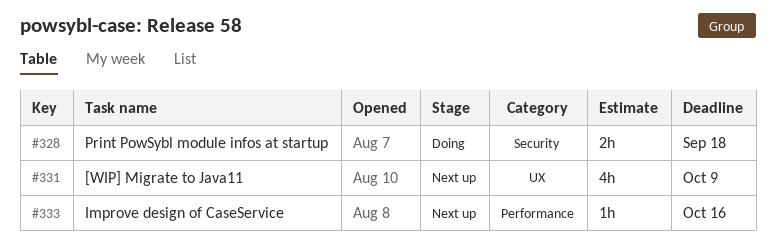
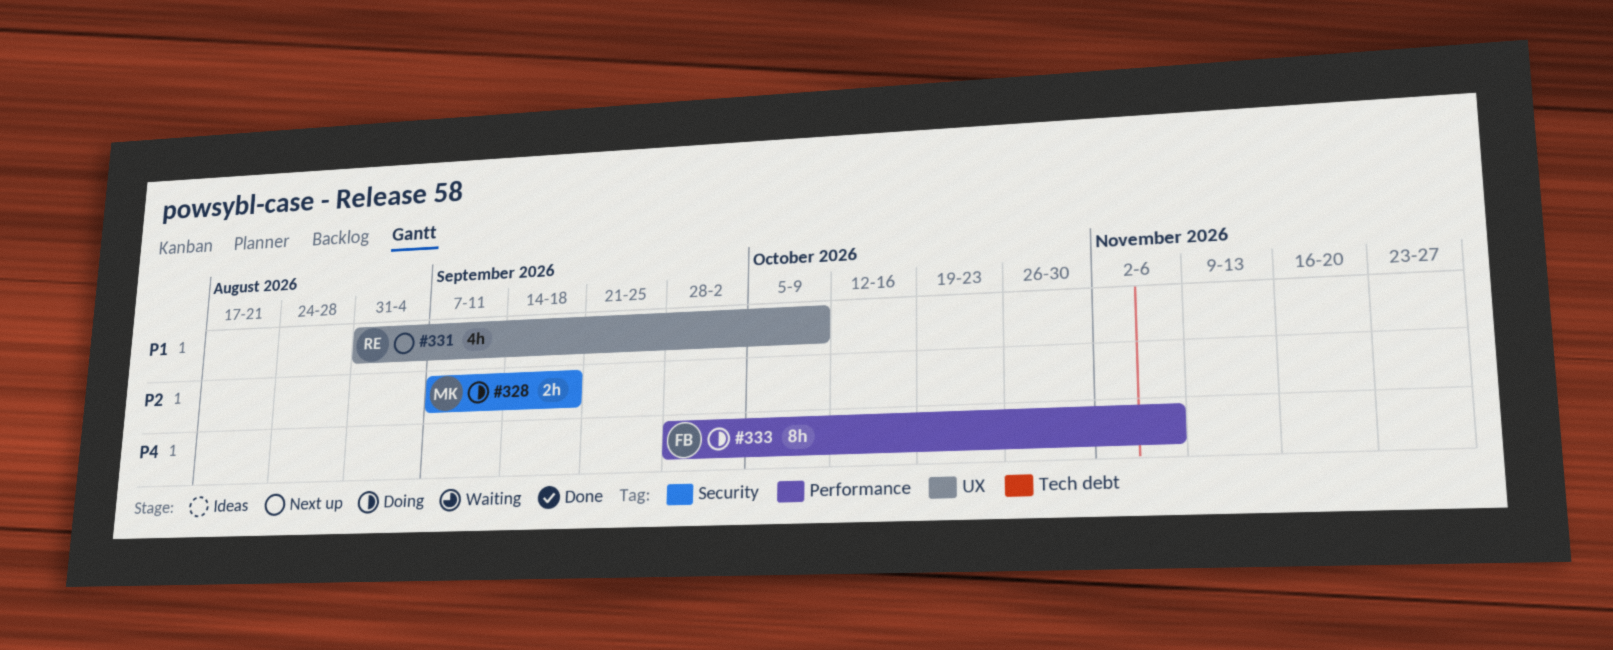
#333, status: Next up -> Doing
#333, estimate: 1h -> 8h
#333, due: Oct 16 -> Nov 6

